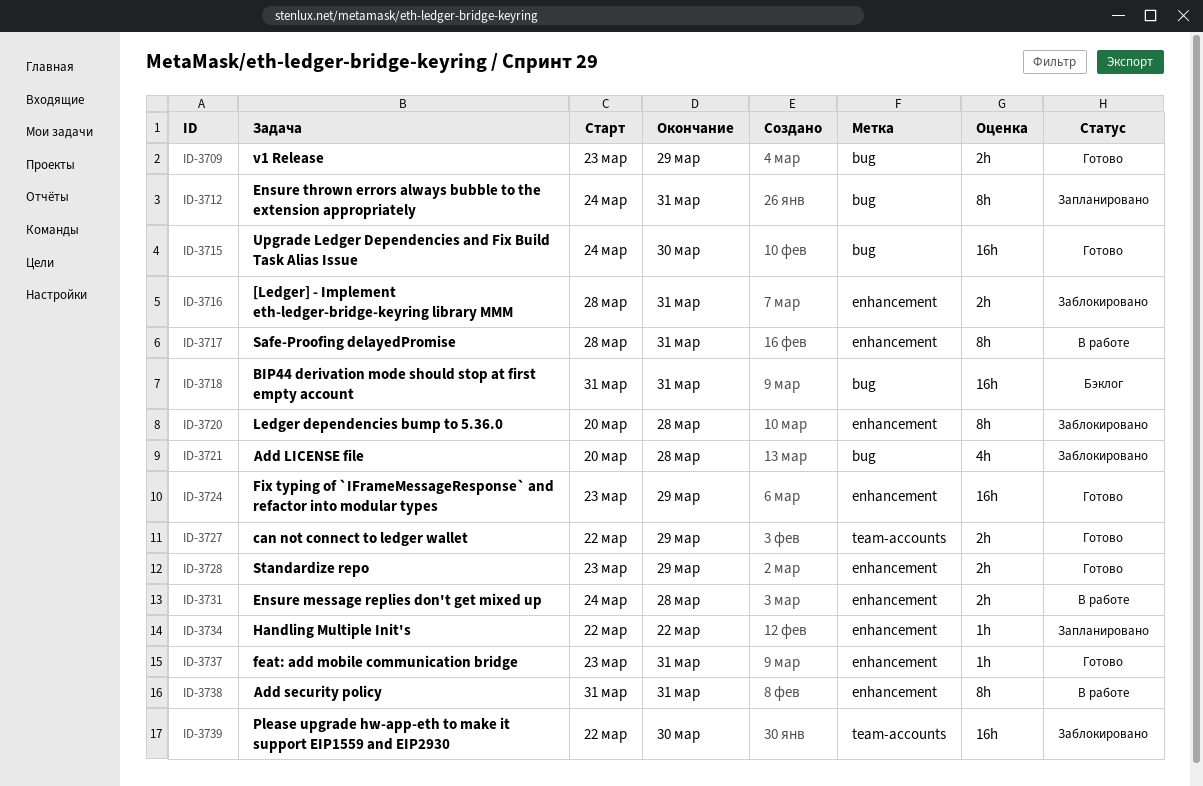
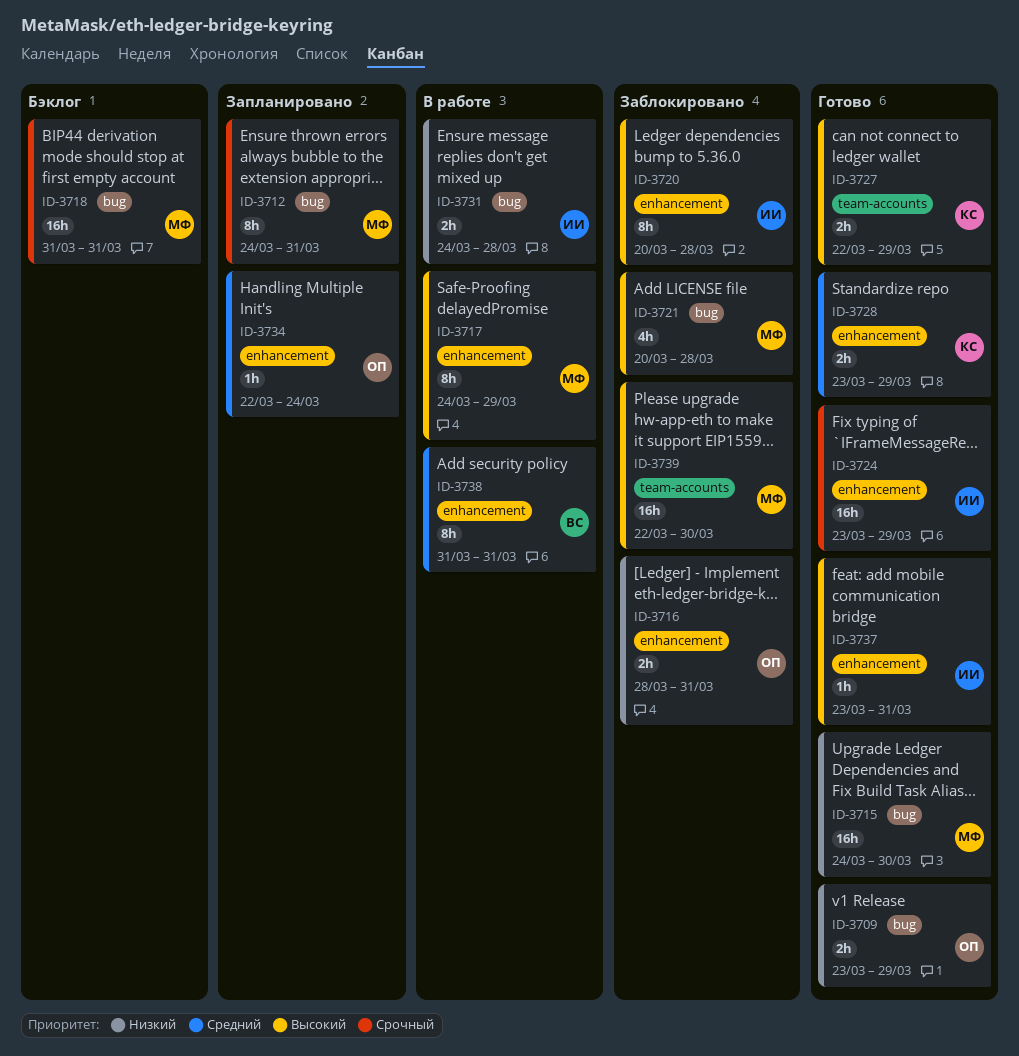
ID-3717, start: Mar 28 -> Mar 24
ID-3717, due: Mar 31 -> Mar 29
ID-3731, label: enhancement -> bug
ID-3734, due: Mar 22 -> Mar 24

